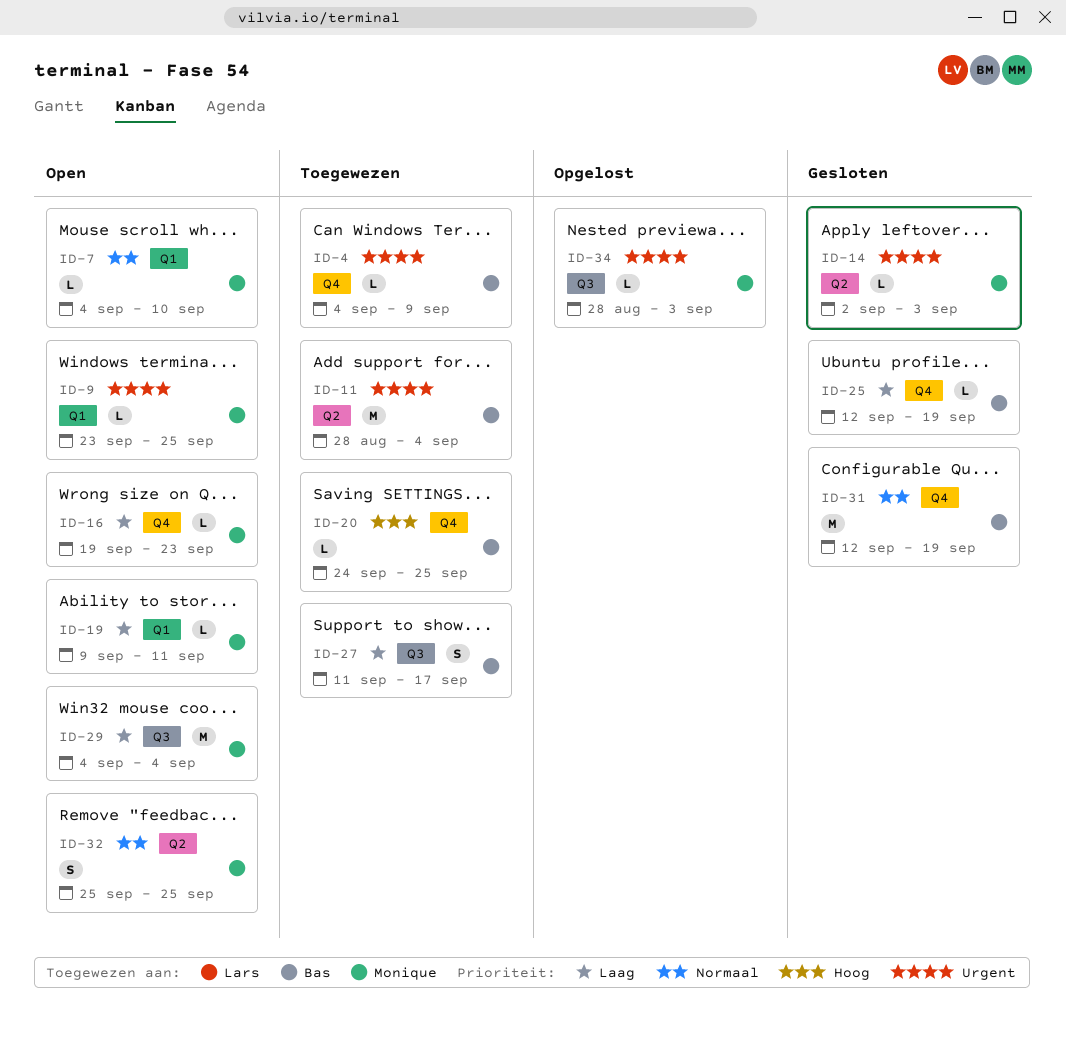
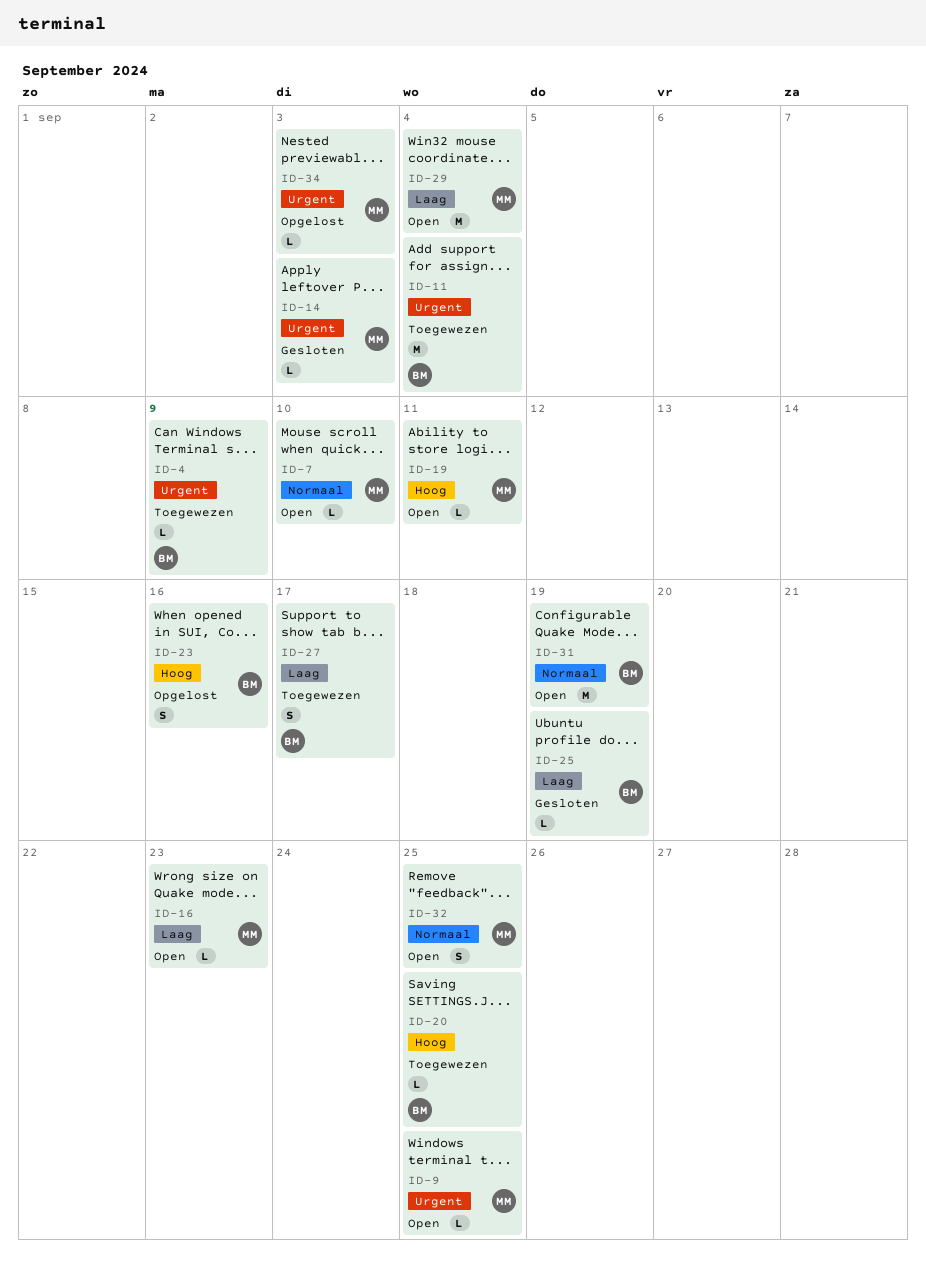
ID-19, priority: Laag -> Hoog
ID-23: none -> present
ID-31, status: Gesloten -> Open

